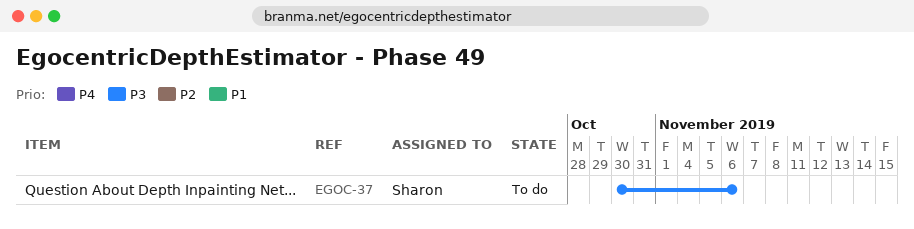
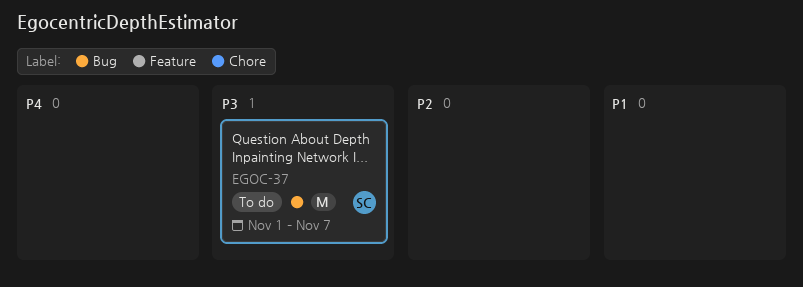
EGOC-37, start: Oct 30 -> Nov 1
EGOC-37, due: Nov 6 -> Nov 7

